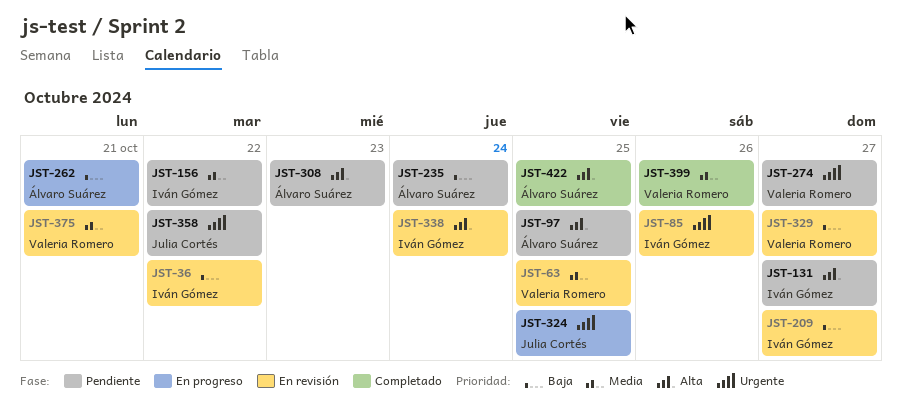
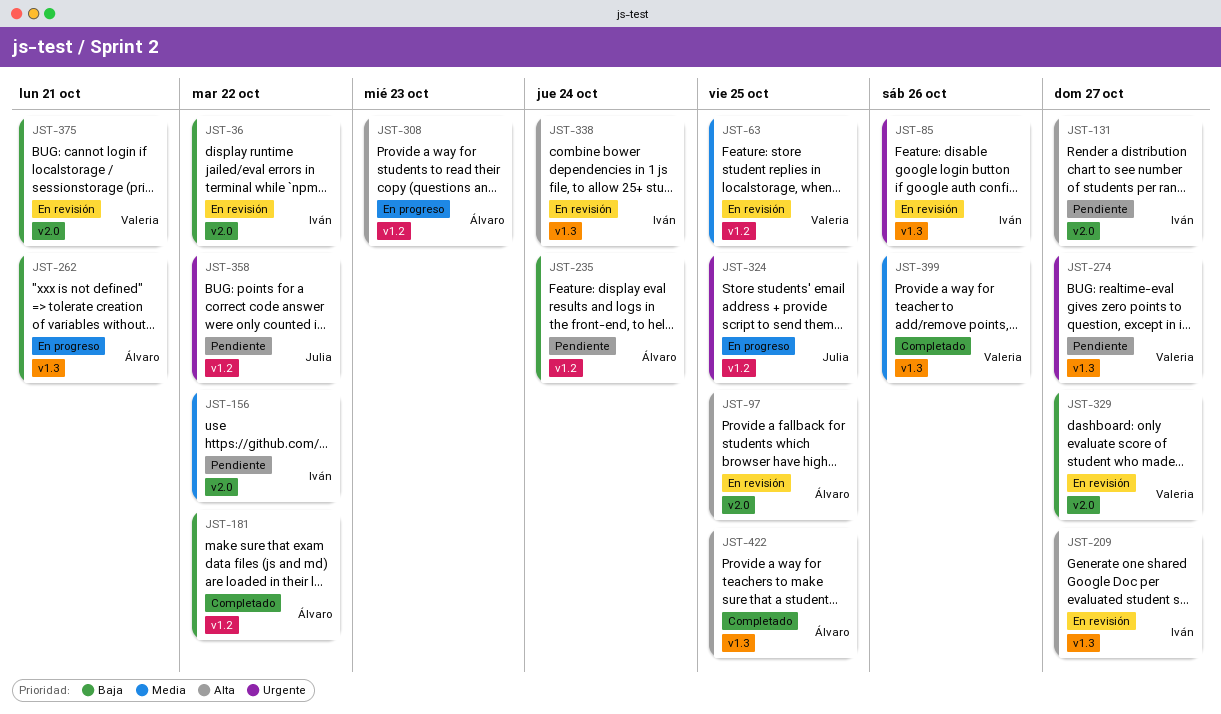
JST-97, status: Pendiente -> En revisión
JST-181: none -> present
JST-209, priority: Baja -> Alta
JST-308, status: Pendiente -> En progreso
JST-375, priority: Media -> Baja

